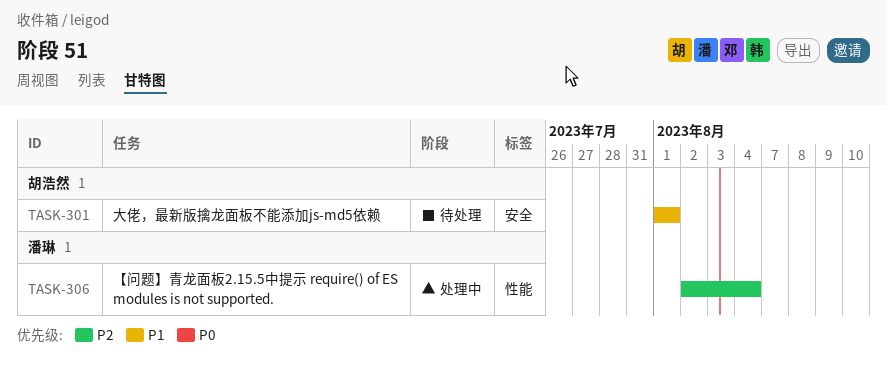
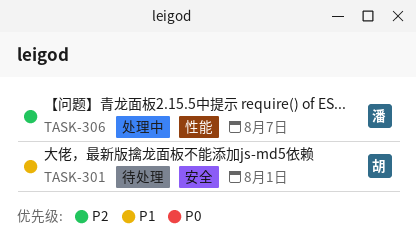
TASK-306, due: Aug 4 -> Aug 7

